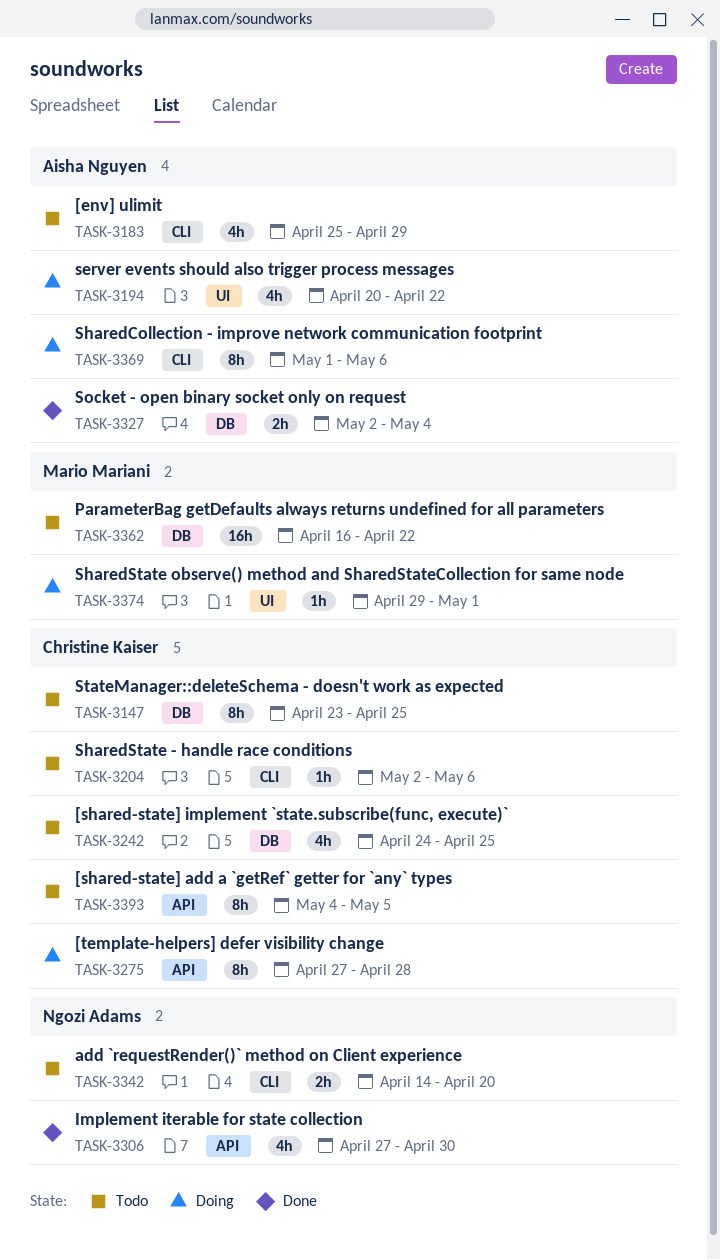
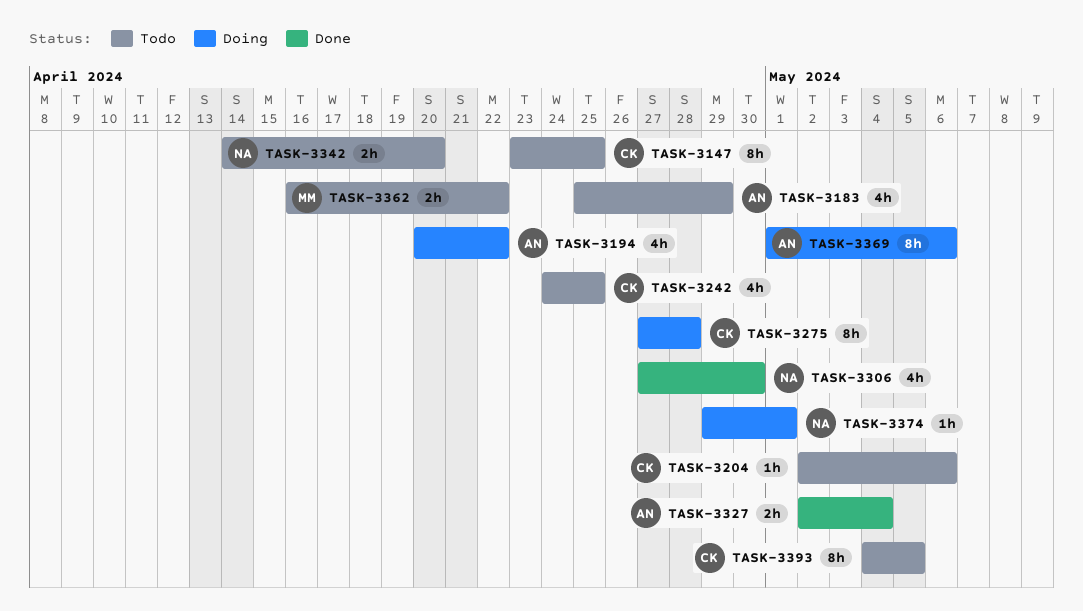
TASK-3362, estimate: 16h -> 2h
TASK-3374, owner: Mario Mariani -> Ngozi Adams

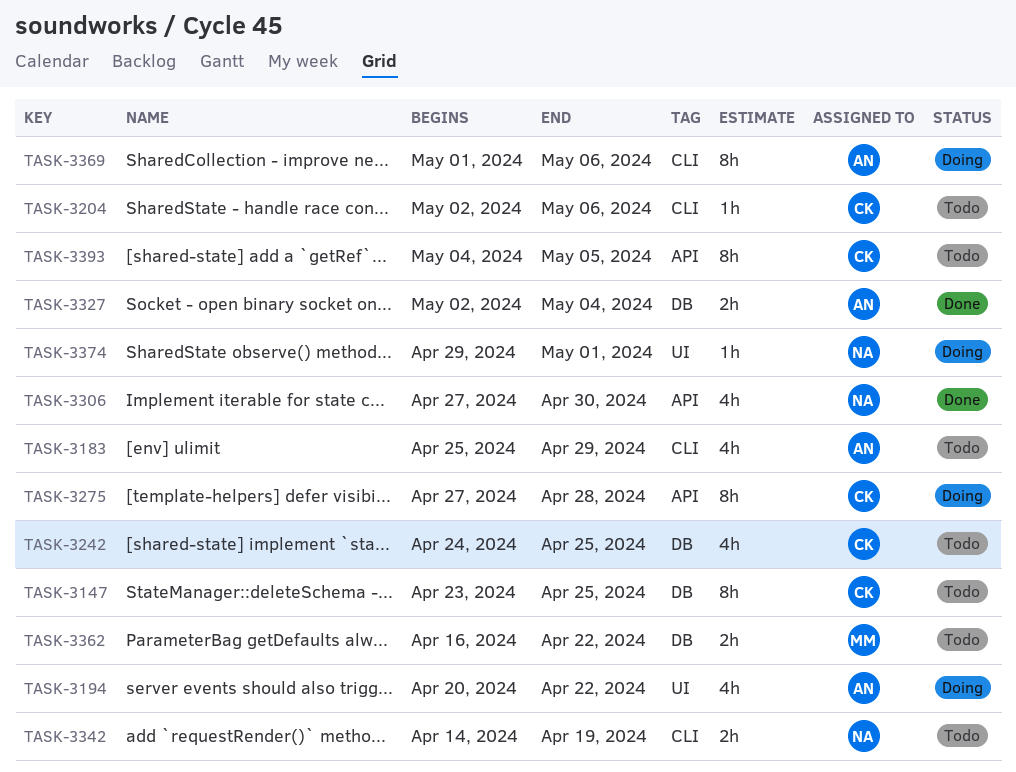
TASK-3342, due: Apr 20 -> Apr 19

